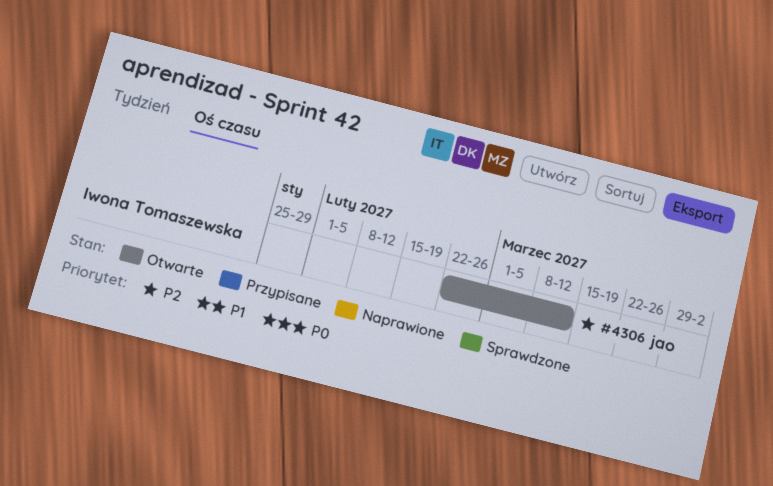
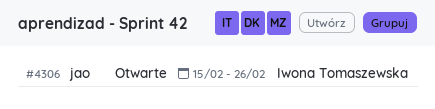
#4306, start: Feb 22 -> Feb 15
#4306, due: Mar 12 -> Feb 26

